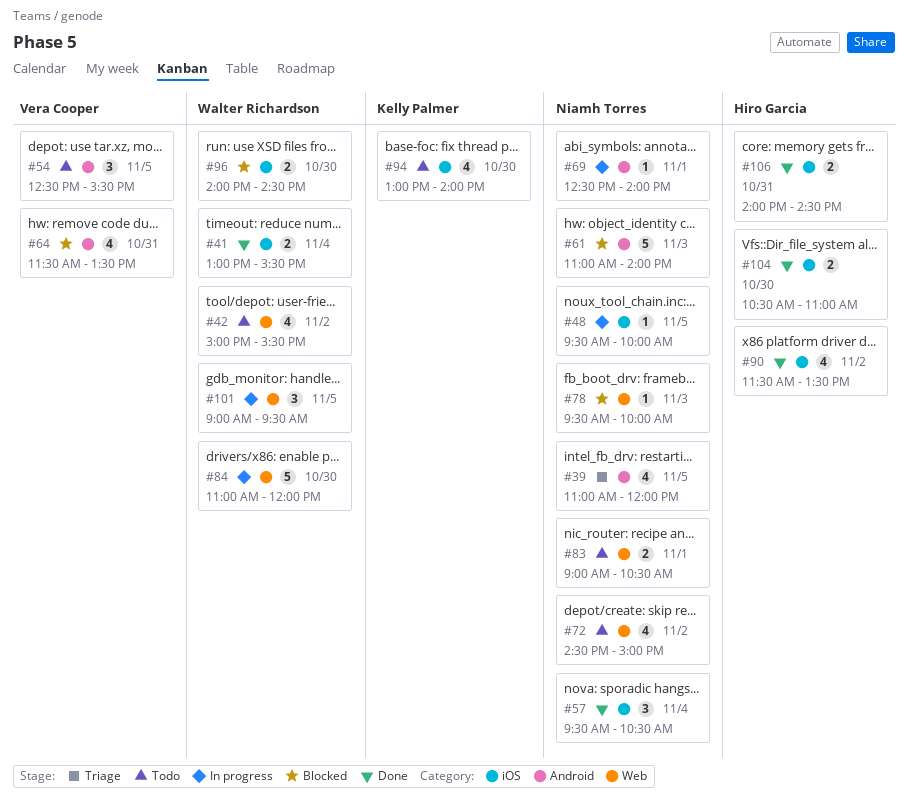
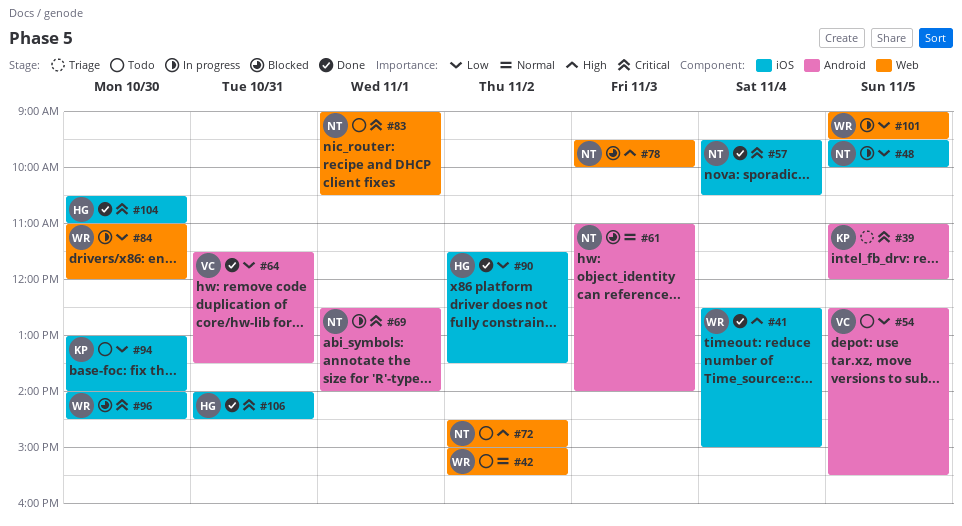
#39, owner: Niamh Torres -> Kelly Palmer
#41, begins: 13:00 -> 12:30
#41, ends: 15:30 -> 15:00
#64, status: Blocked -> Done

